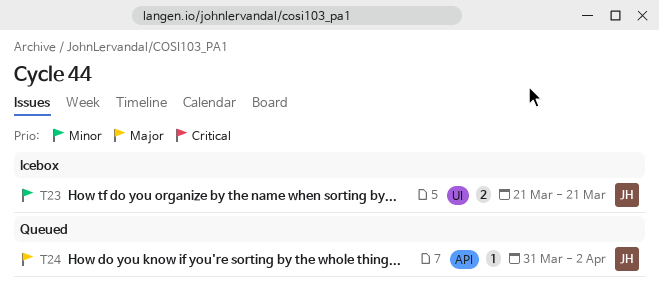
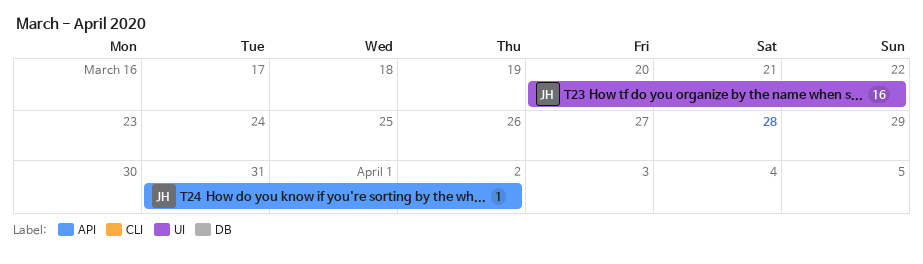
T23, estimate: 2 -> 16
T23, start: Mar 21 -> Mar 20
T23, due: Mar 21 -> Mar 22

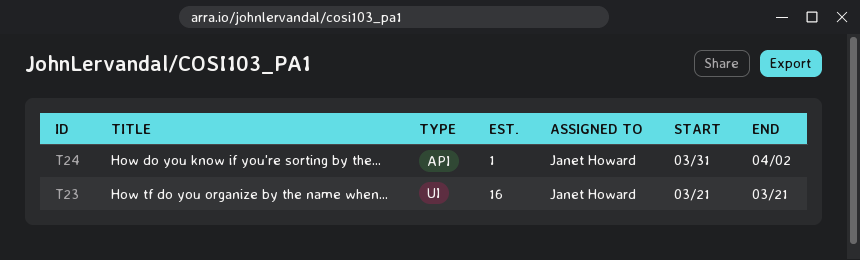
T23, start: Mar 20 -> Mar 21
T23, due: Mar 22 -> Mar 21

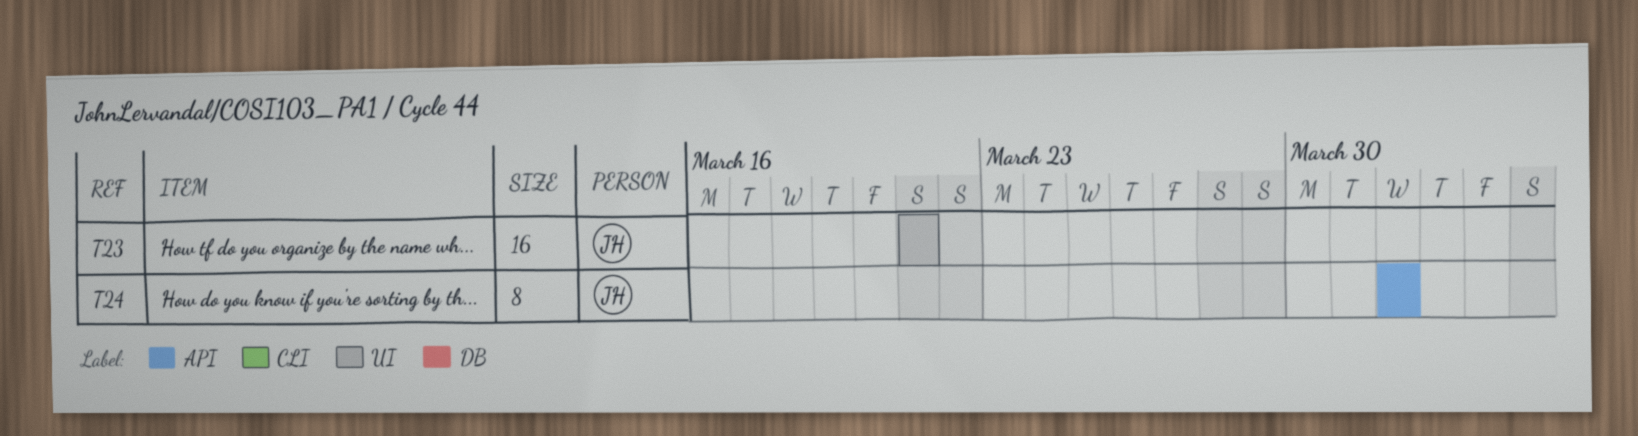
T24, estimate: 1 -> 8
T24, start: Mar 31 -> Apr 1
T24, due: Apr 2 -> Apr 1

